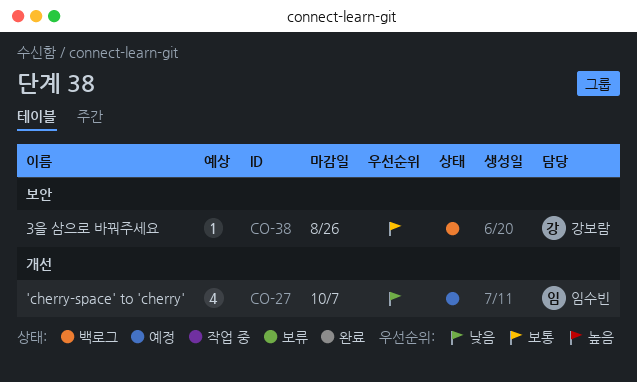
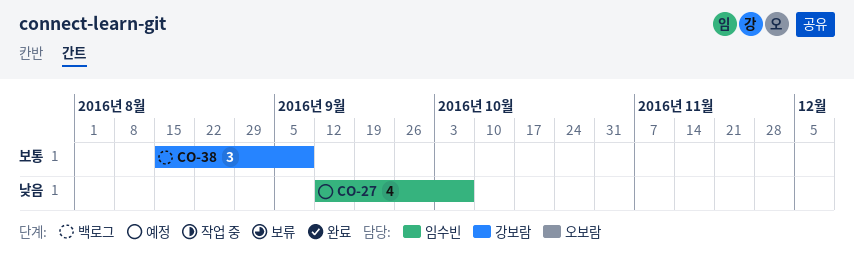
CO-38, estimate: 1 -> 3
CO-38, due: Aug 26 -> Sep 9

